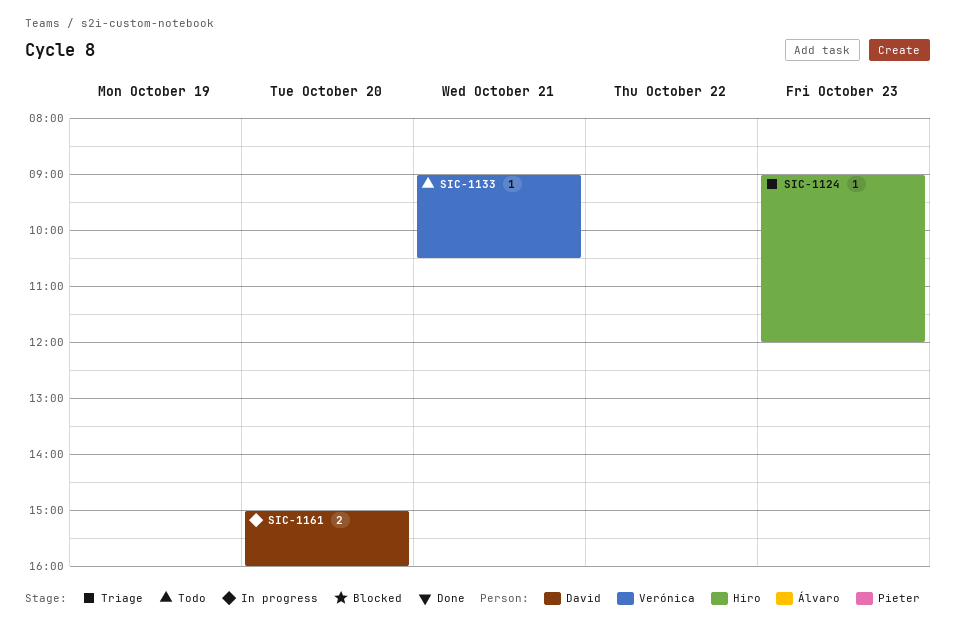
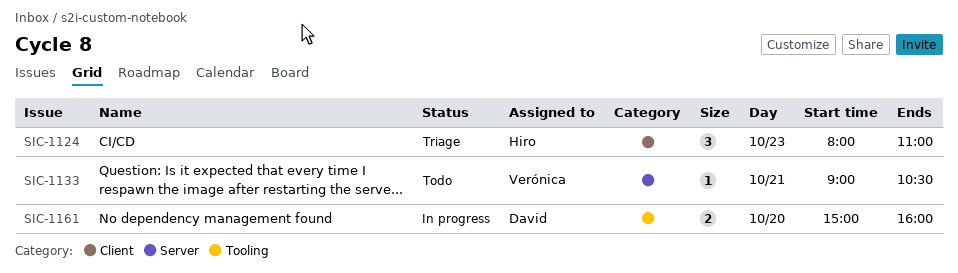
SIC-1124, estimate: 1 -> 3
SIC-1124, begins: 09:00 -> 08:00
SIC-1124, ends: 12:00 -> 11:00

